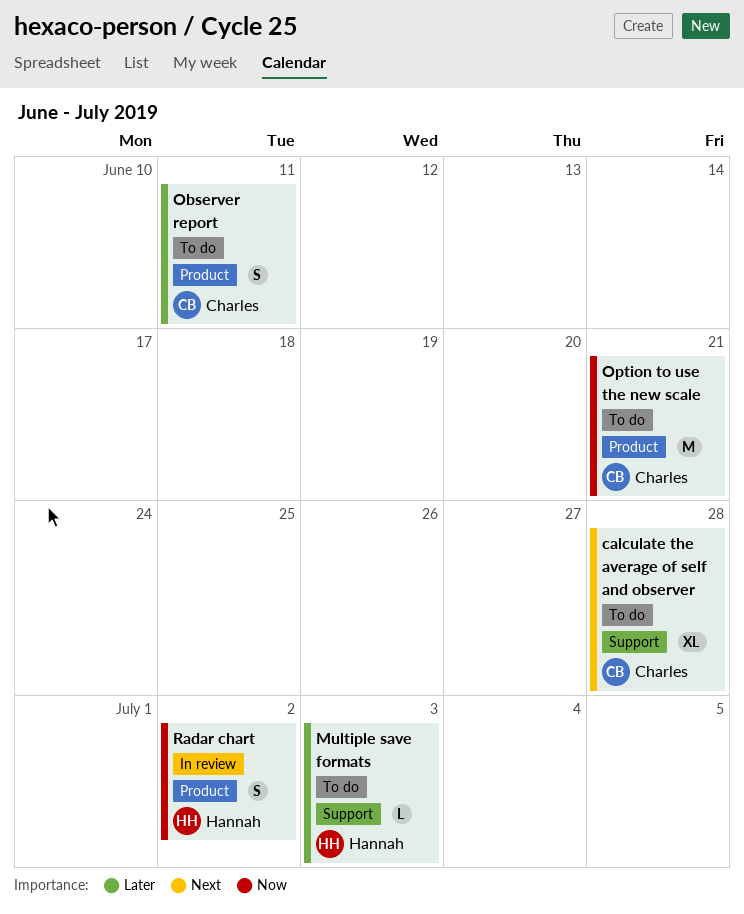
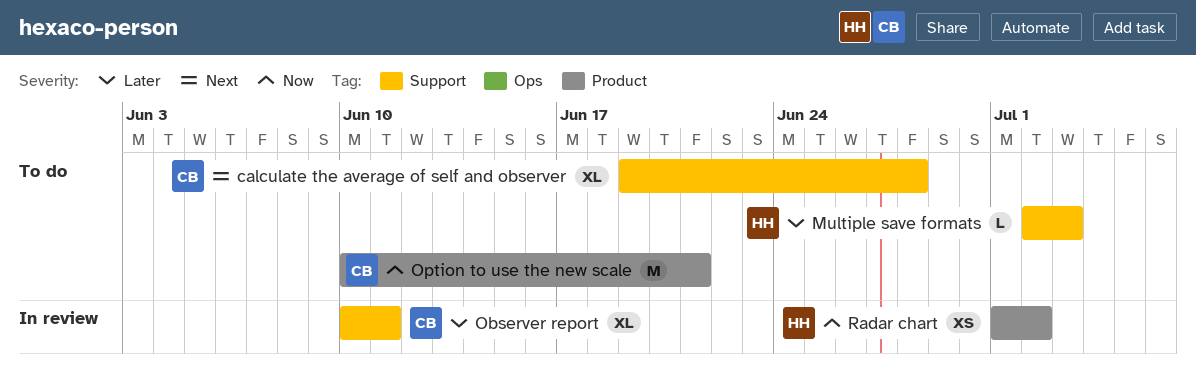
Observer report, status: To do -> In review
Observer report, label: Product -> Support
Observer report, estimate: S -> XL
Radar chart, estimate: S -> XS

